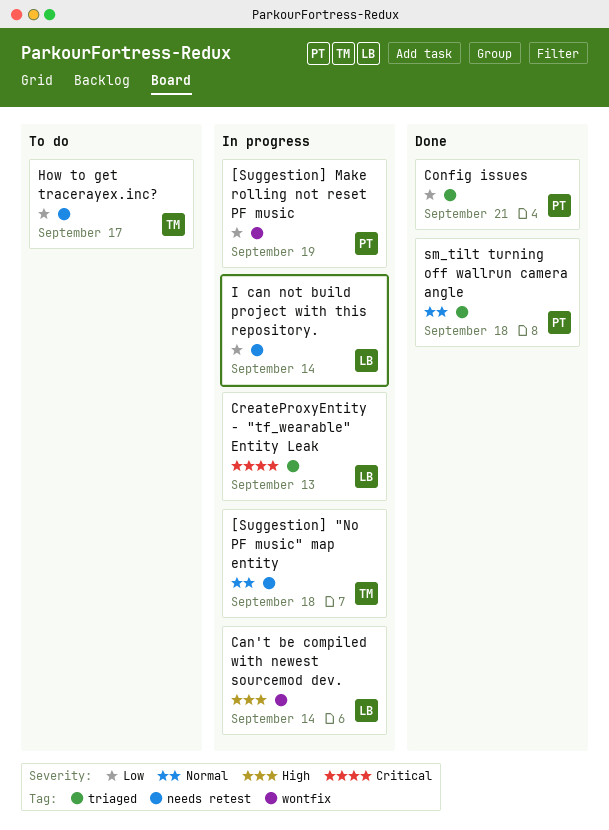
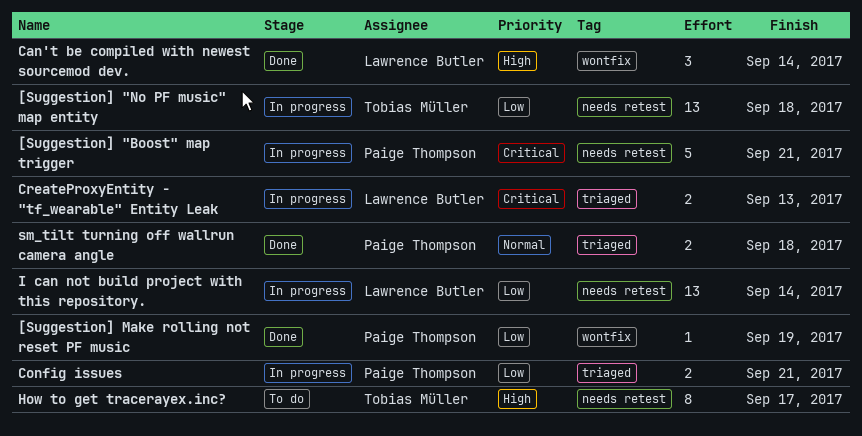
[Suggestion] "Boost" map trigger: none -> present
[Suggestion] "No PF music" map entity, priority: Normal -> Low
[Suggestion] Make rolling not reset PF music, status: In progress -> Done
Can't be compiled with newest sourcemod dev., status: In progress -> Done
Config issues, status: Done -> In progress
How to get tracerayex.inc?, priority: Low -> High

